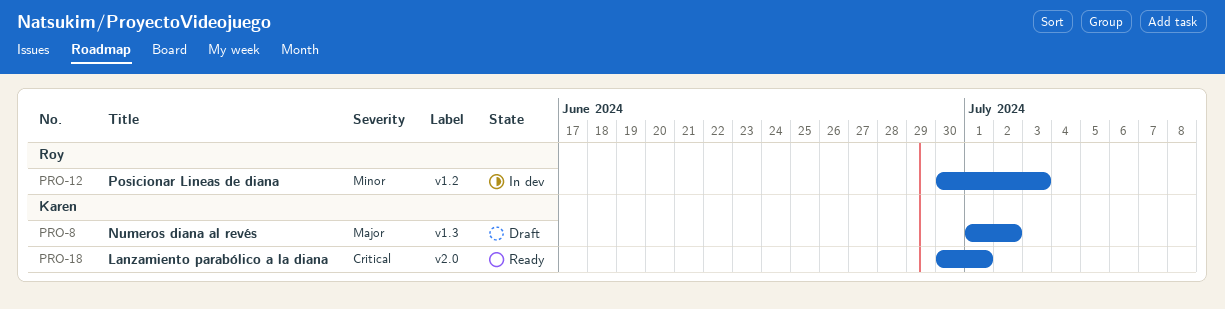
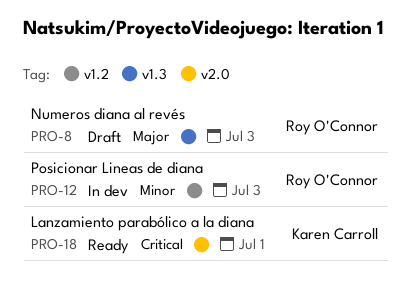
PRO-8, owner: Karen Carroll -> Roy O'Connor
PRO-8, due: Jul 2 -> Jul 3

